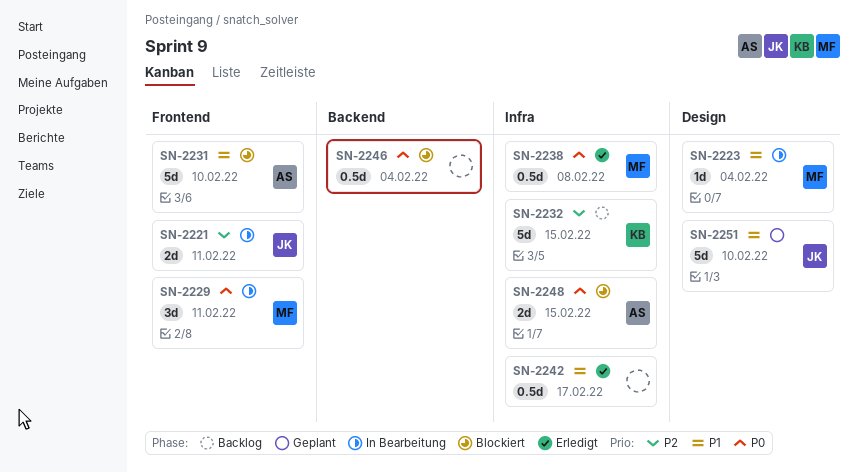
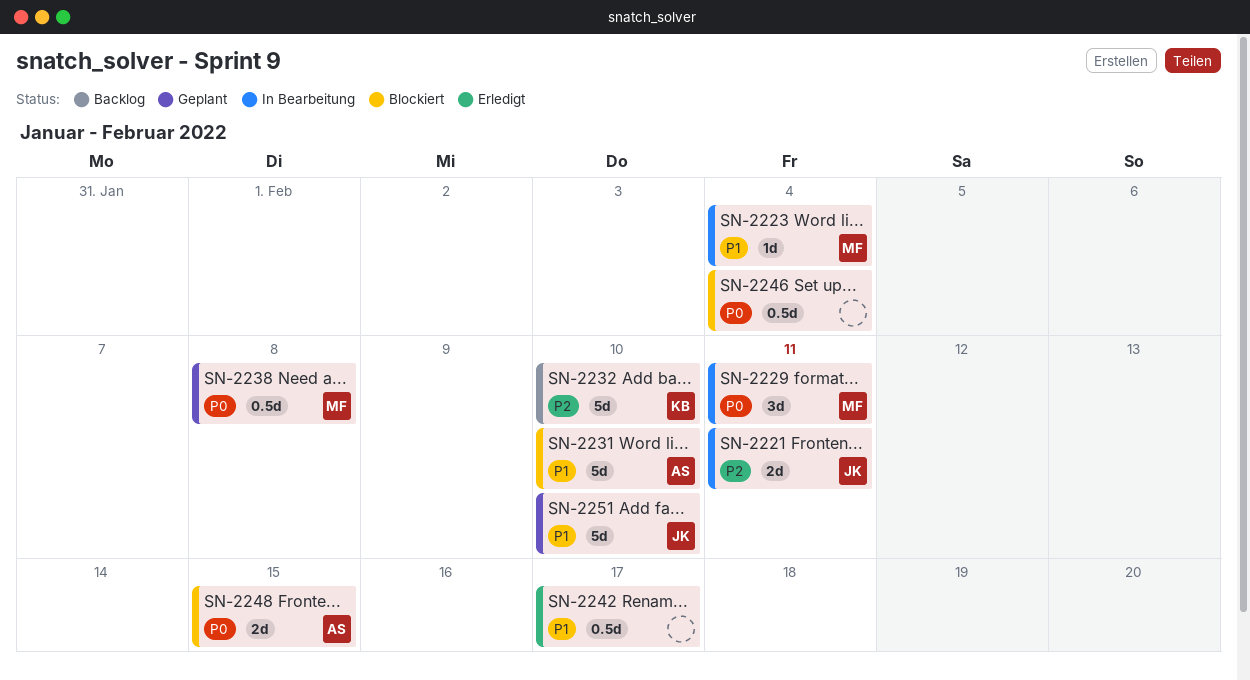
SN-2232, due: Feb 15 -> Feb 10
SN-2238, status: Erledigt -> Geplant

